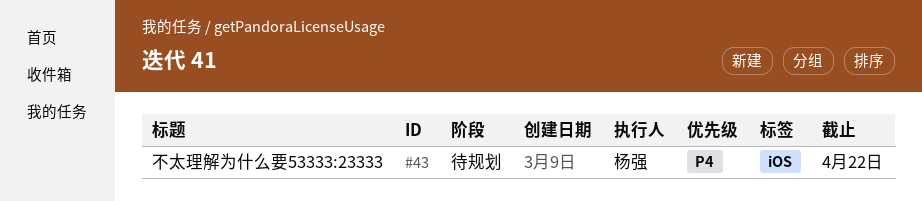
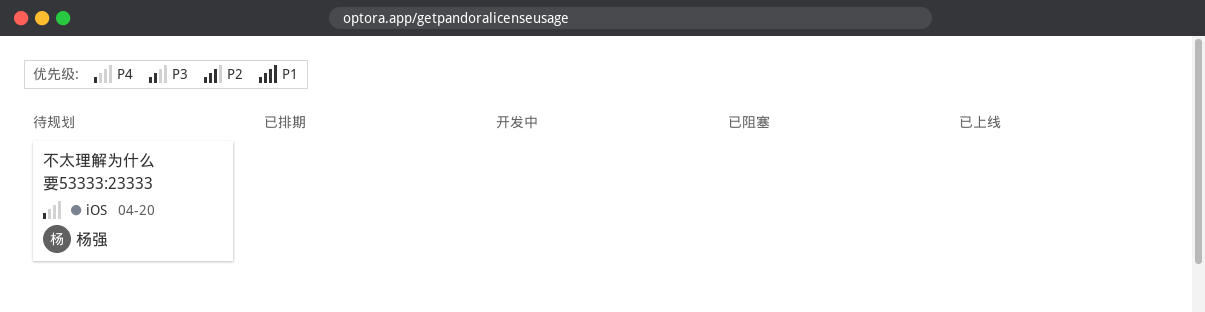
不太理解为什么要53333:23333, due: Apr 22 -> Apr 20

